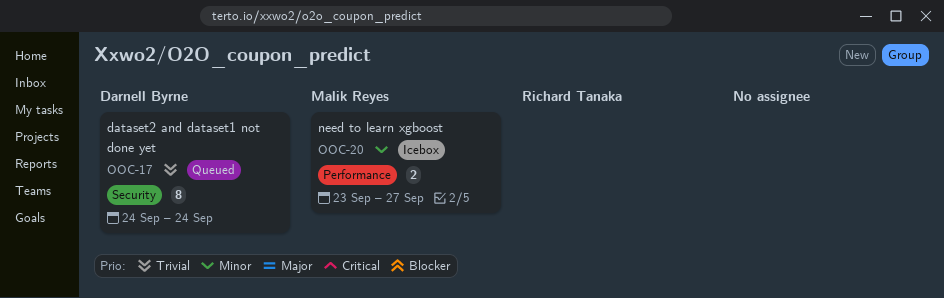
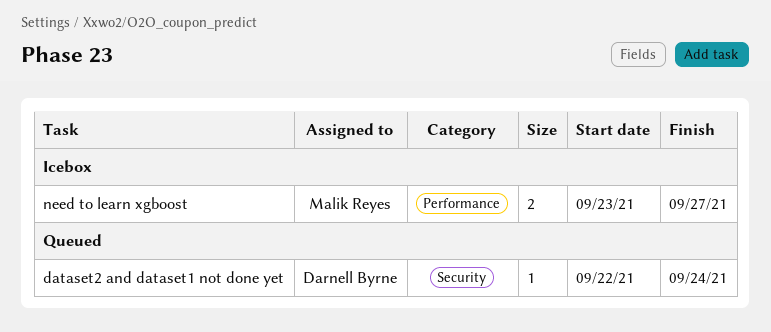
dataset2 and dataset1 not done yet, estimate: 8 -> 1
dataset2 and dataset1 not done yet, start: Sep 24 -> Sep 22

